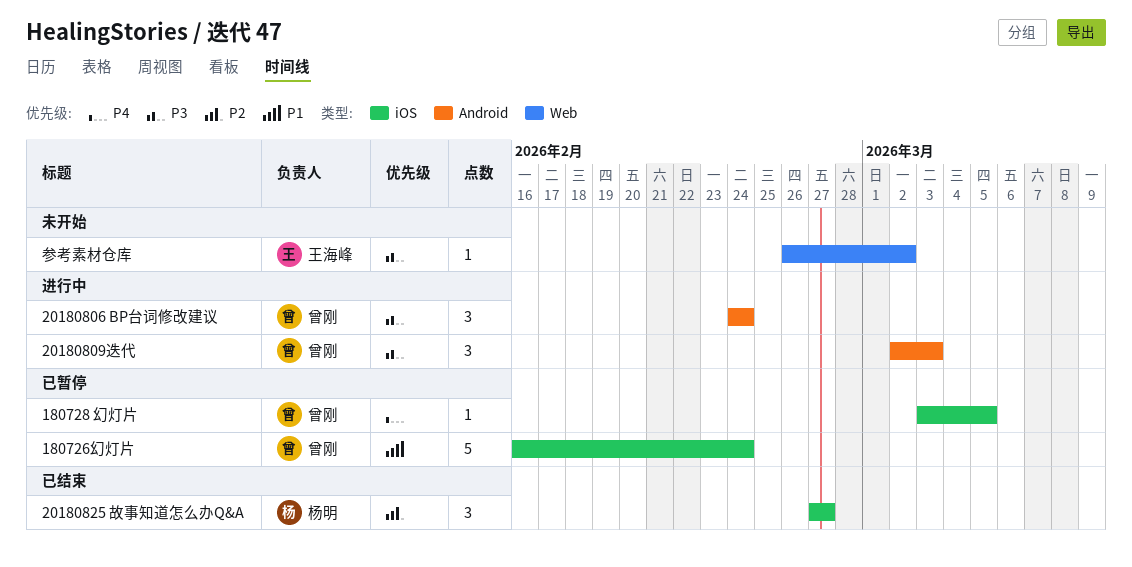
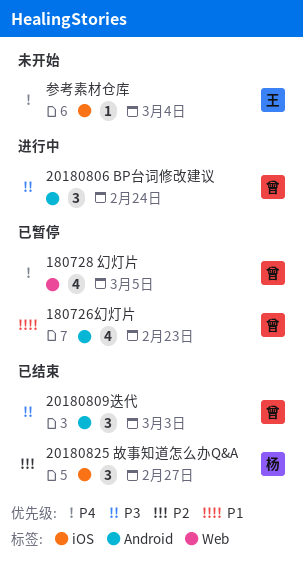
180726幻灯片, label: iOS -> Android
180726幻灯片, estimate: 5 -> 4
180726幻灯片, due: Feb 24 -> Feb 23
180728 幻灯片, label: iOS -> Web
180728 幻灯片, estimate: 1 -> 4
20180809迭代, status: 进行中 -> 已结束
参考素材仓库, priority: P3 -> P4
参考素材仓库, label: Web -> iOS
参考素材仓库, due: Mar 2 -> Mar 4

